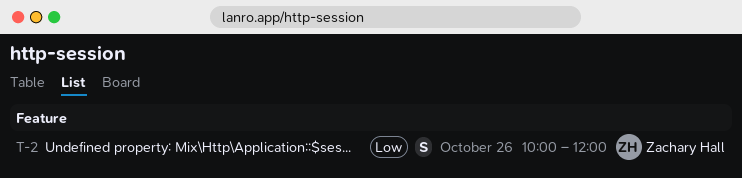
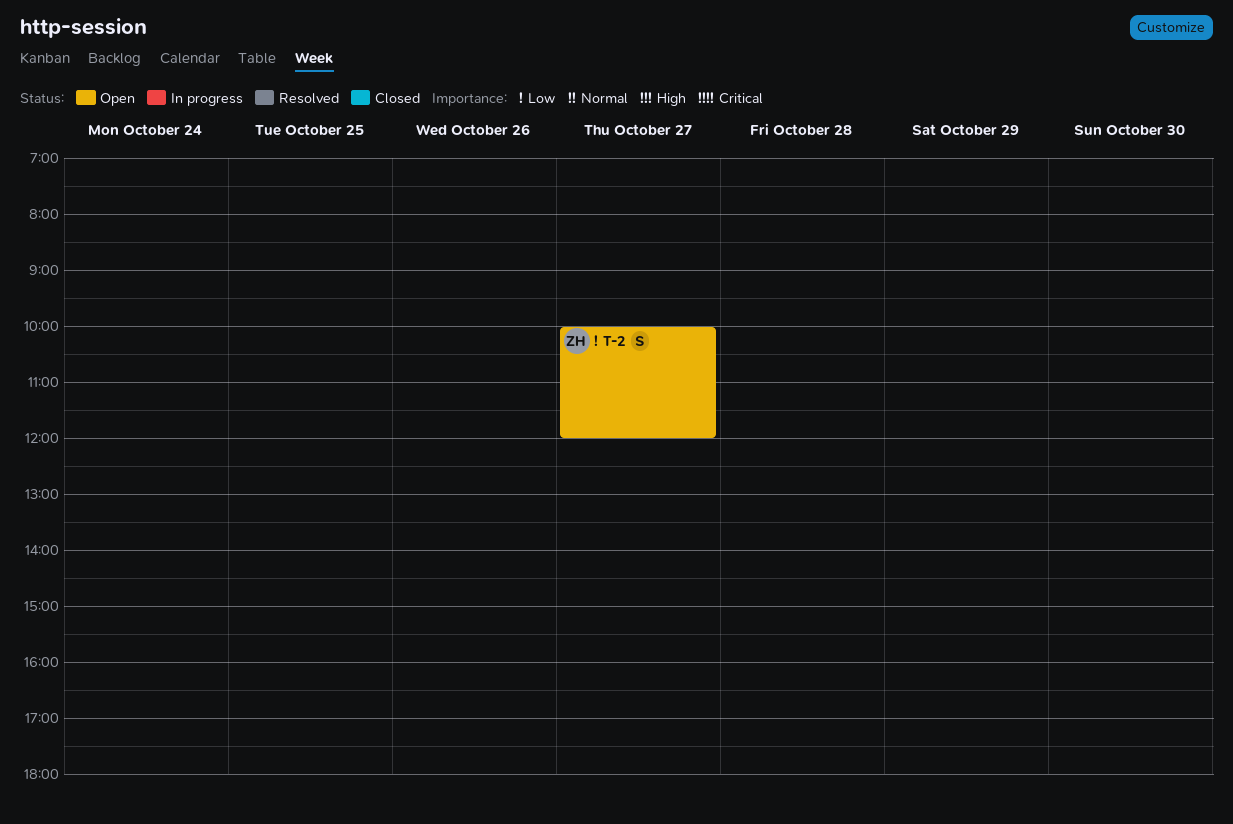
T-2, day: Oct 26 -> Oct 27

